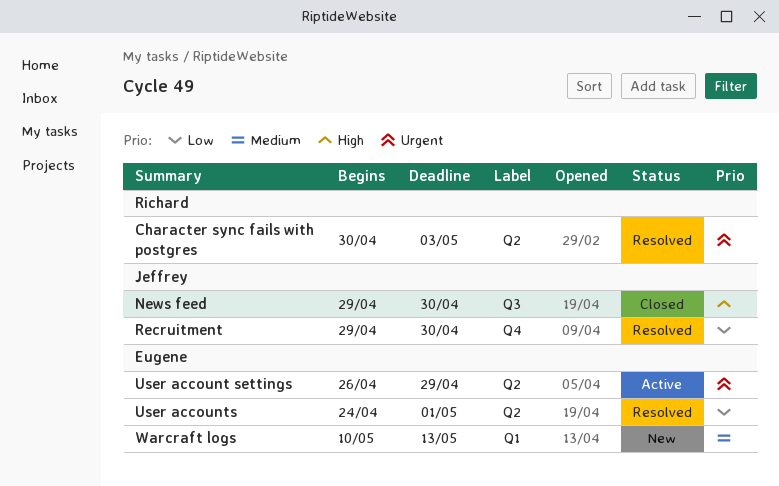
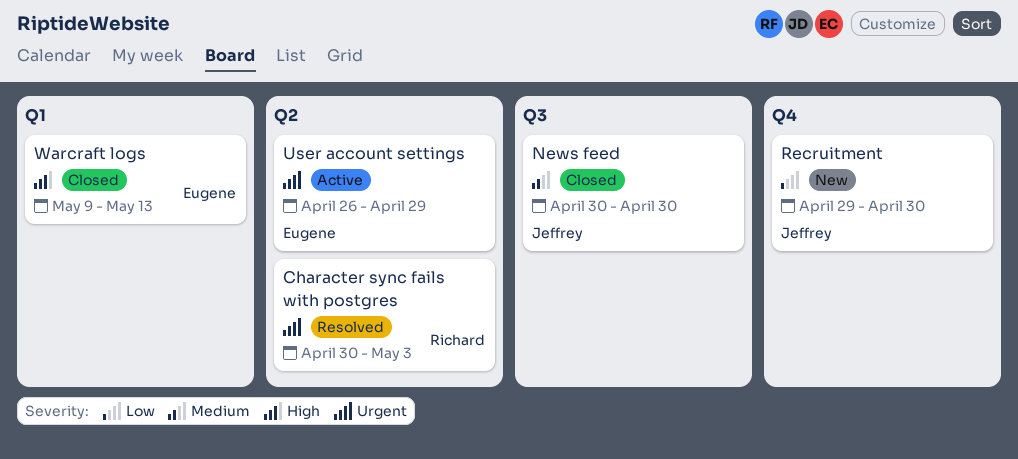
News feed, priority: High -> Medium
News feed, start: Apr 29 -> Apr 30
Recruitment, status: Resolved -> New
User accounts: present -> none
Warcraft logs, status: New -> Closed
Warcraft logs, priority: Medium -> High
Warcraft logs, start: May 10 -> May 9

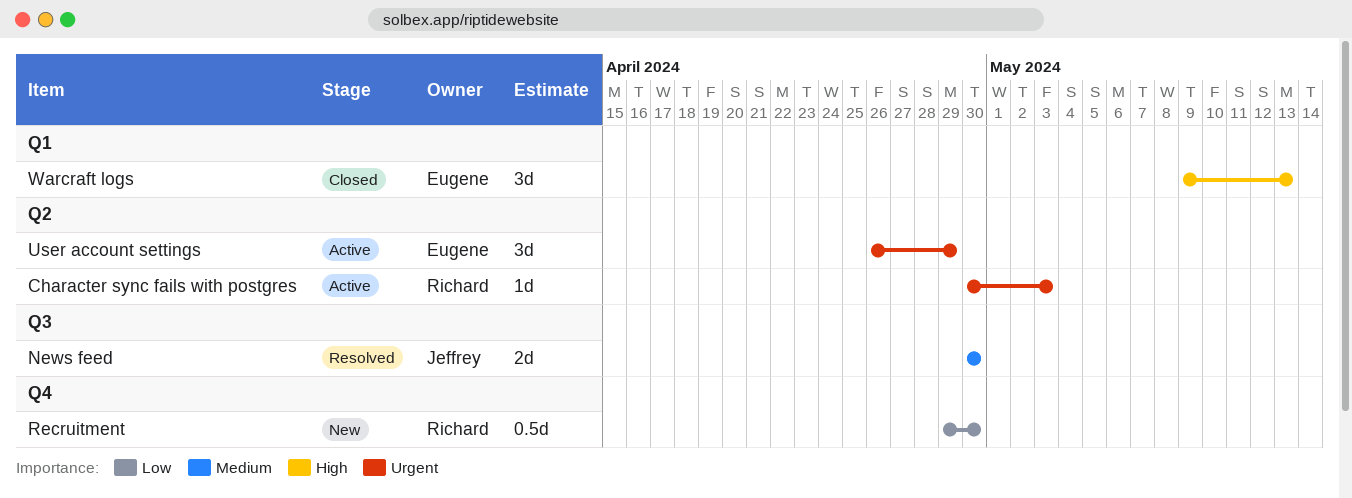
Character sync fails with postgres, status: Resolved -> Active
News feed, status: Closed -> Resolved
Recruitment, owner: Jeffrey -> Richard

